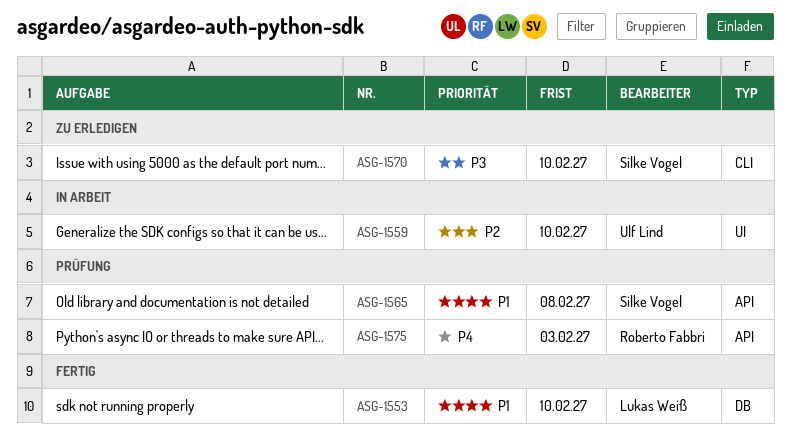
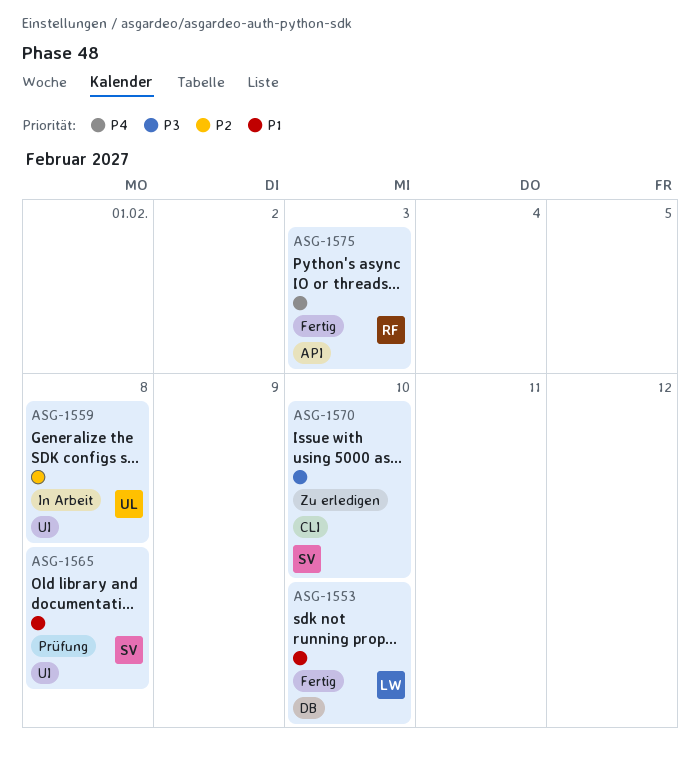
ASG-1559, due: Feb 10 -> Feb 8
ASG-1565, label: API -> UI
ASG-1575, status: Prüfung -> Fertig

